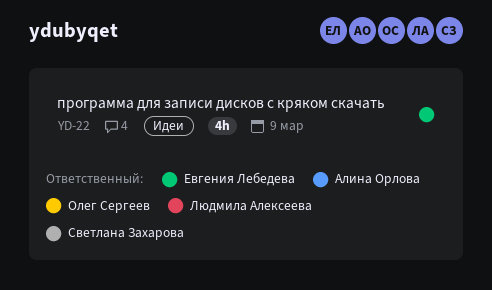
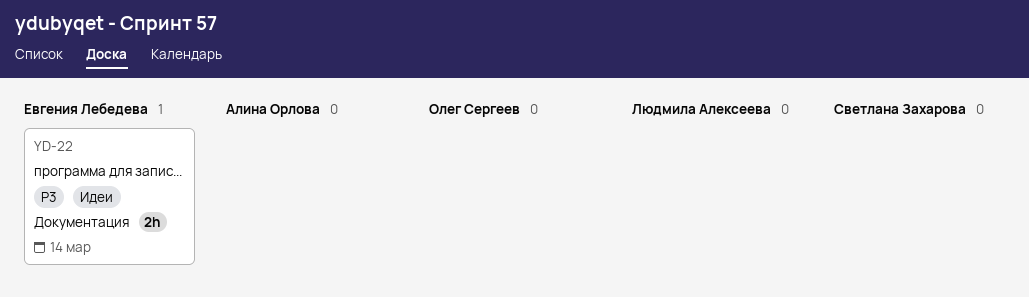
YD-22, estimate: 4h -> 2h
YD-22, due: Mar 9 -> Mar 14

